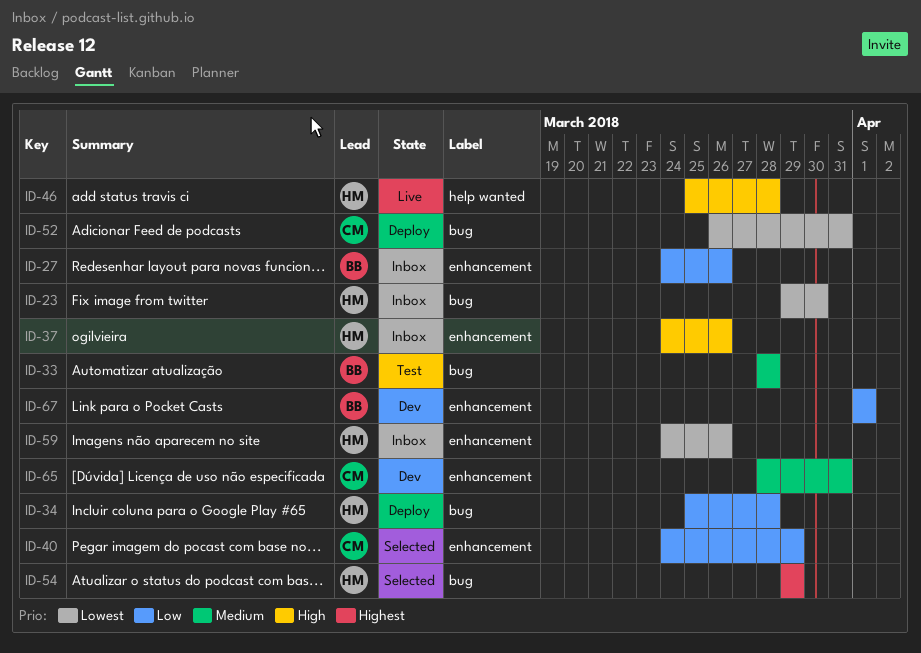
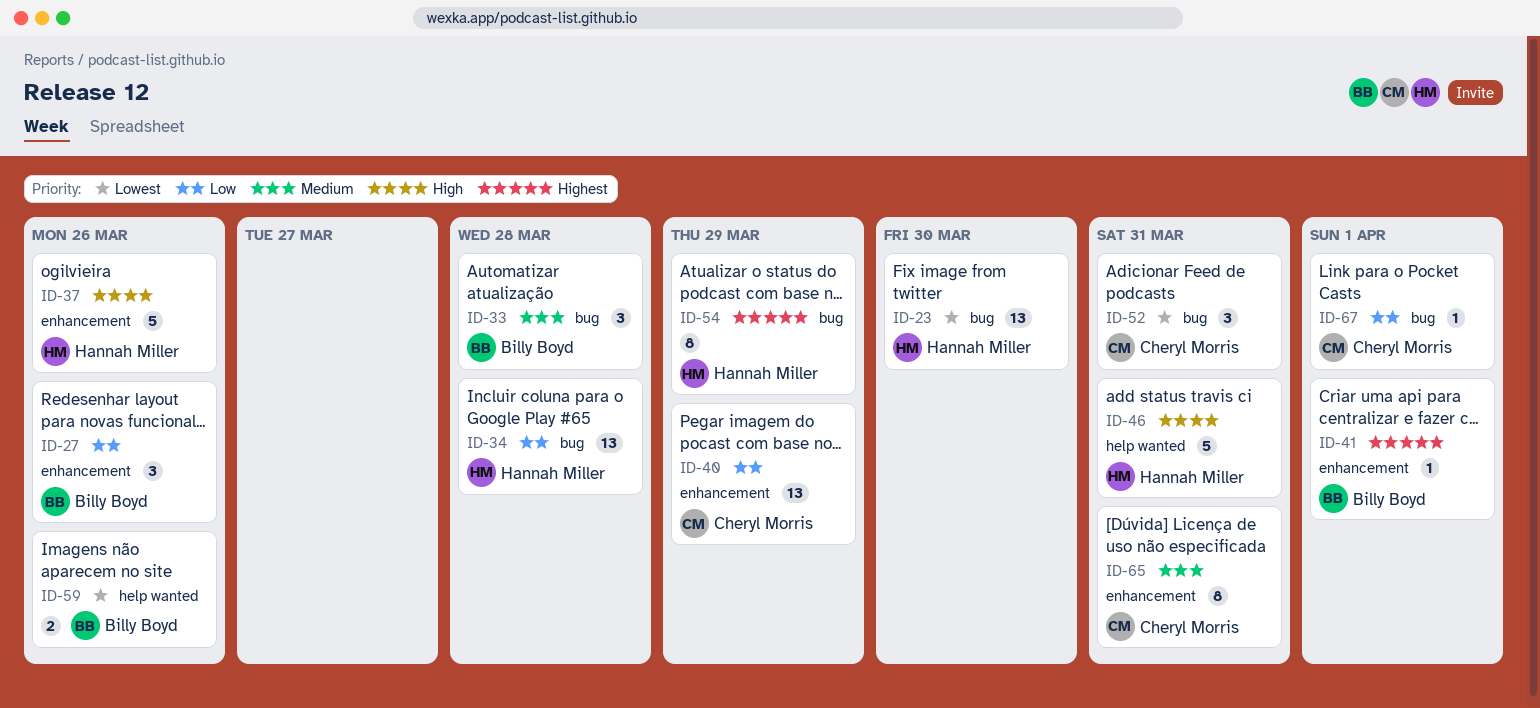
ID-41: none -> present
ID-46, due: Mar 28 -> Mar 31
ID-59, owner: Hannah Miller -> Billy Boyd
ID-59, label: enhancement -> help wanted
ID-67, owner: Billy Boyd -> Cheryl Morris
ID-67, label: enhancement -> bug

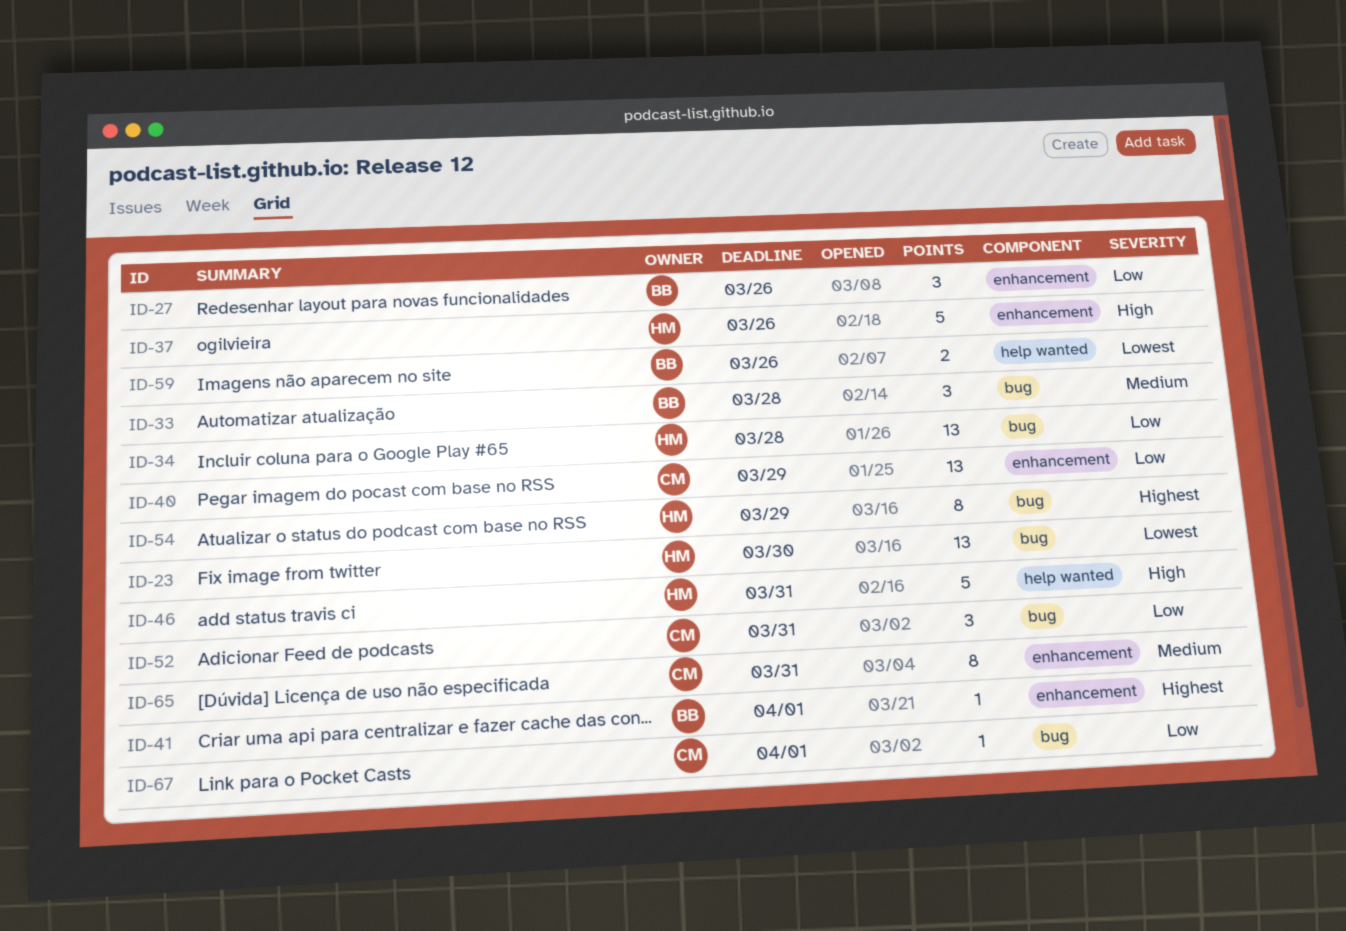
ID-52, priority: Lowest -> Low

